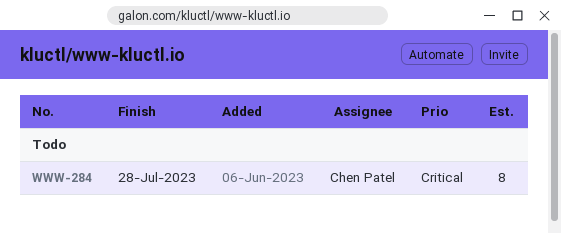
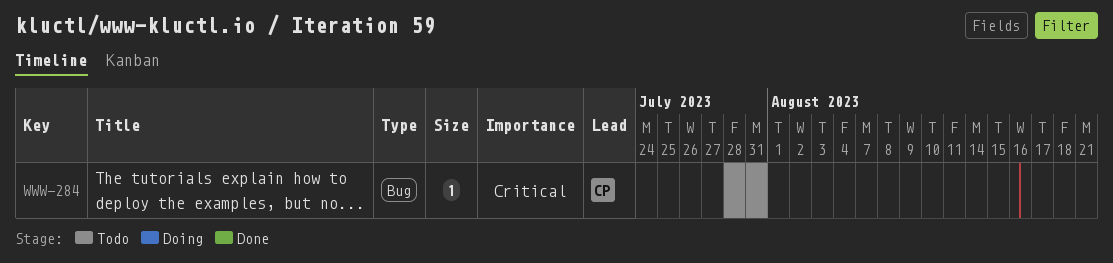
WWW-284, estimate: 8 -> 1
WWW-284, due: Jul 28 -> Jul 31

